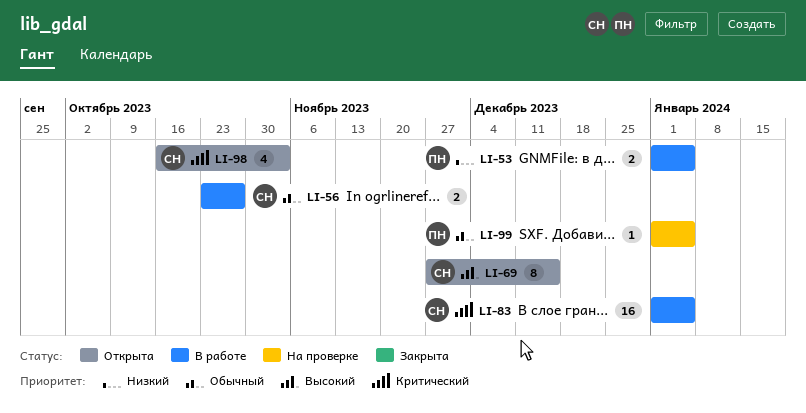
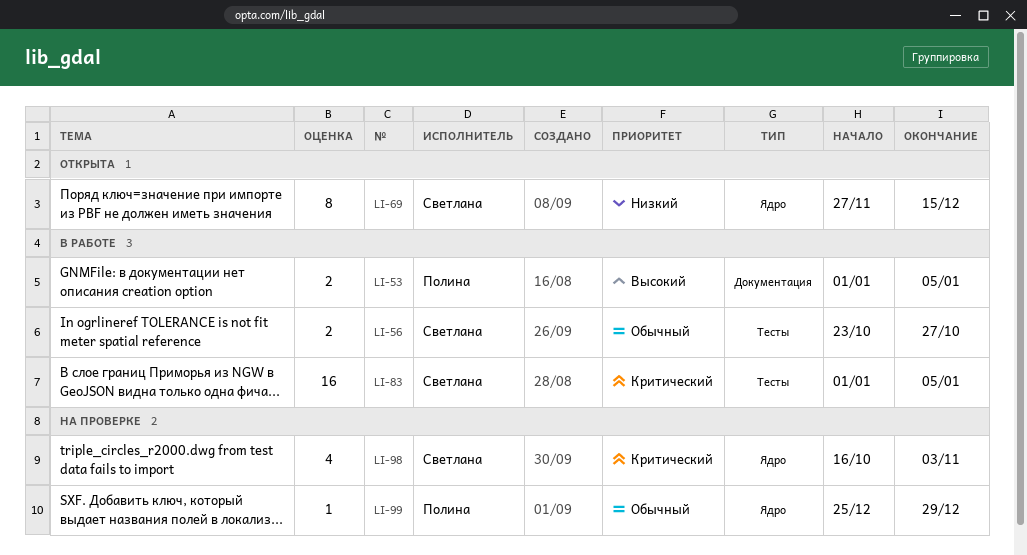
LI-53, priority: Низкий -> Высокий
LI-69, priority: Высокий -> Низкий
LI-98, status: Открыта -> На проверке
LI-99, start: Jan 1 -> Dec 25
LI-99, due: Jan 5 -> Dec 29

